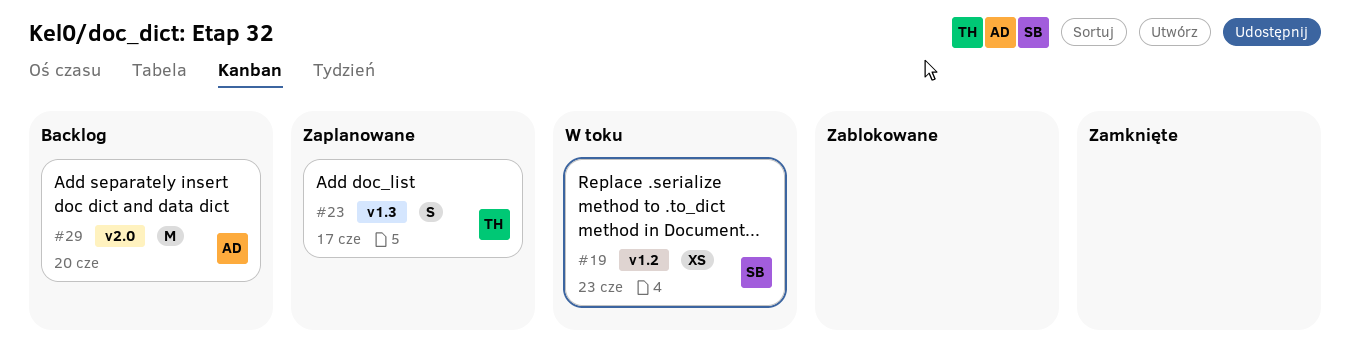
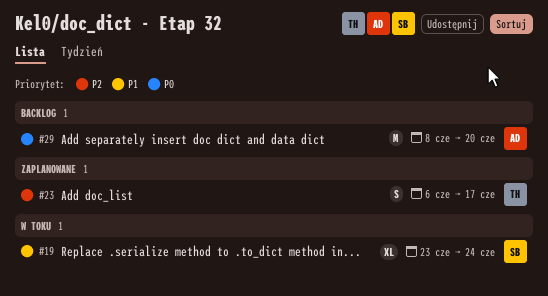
#19, estimate: XS -> XL
#19, due: Jun 23 -> Jun 24

